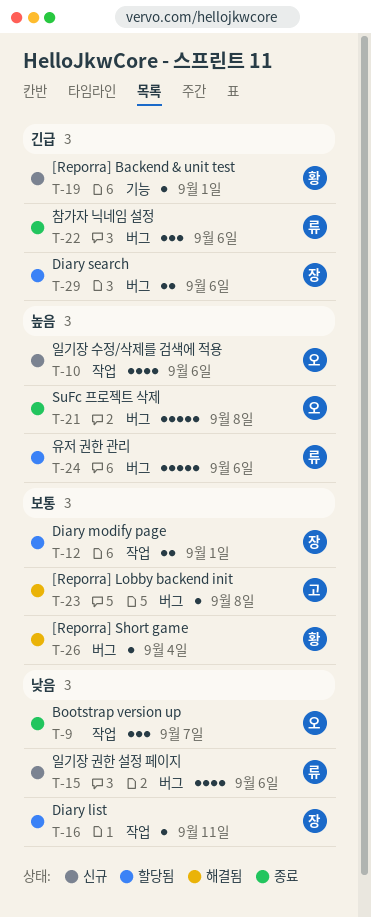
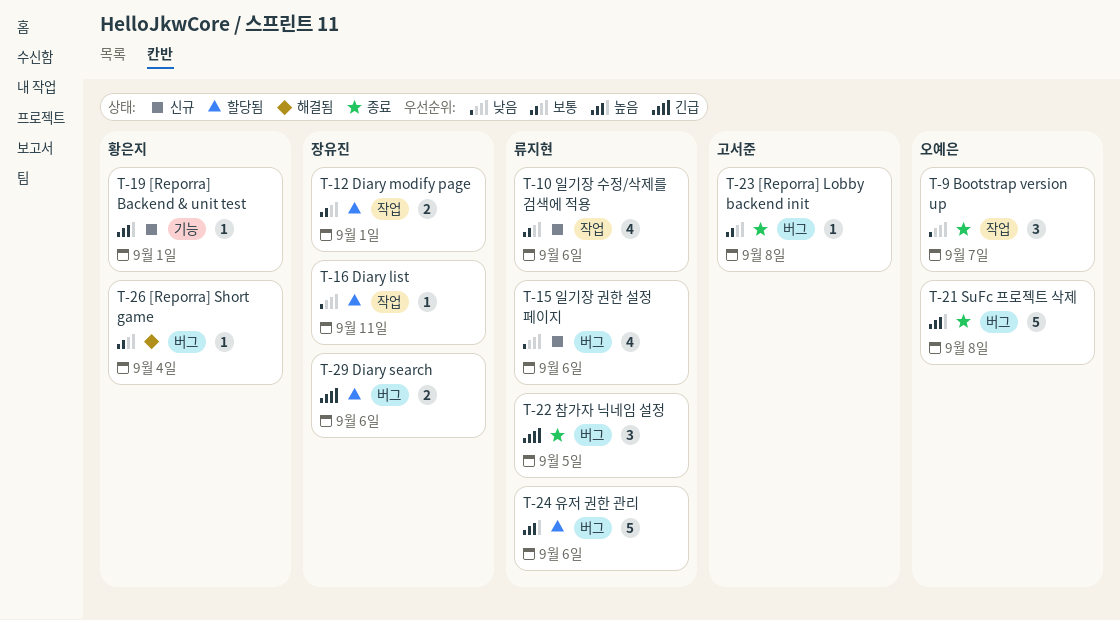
T-10, owner: 오예은 -> 류지현
T-10, priority: 높음 -> 보통
T-19, priority: 긴급 -> 높음
T-22, due: Sep 6 -> Sep 5
T-23, status: 해결됨 -> 종료

